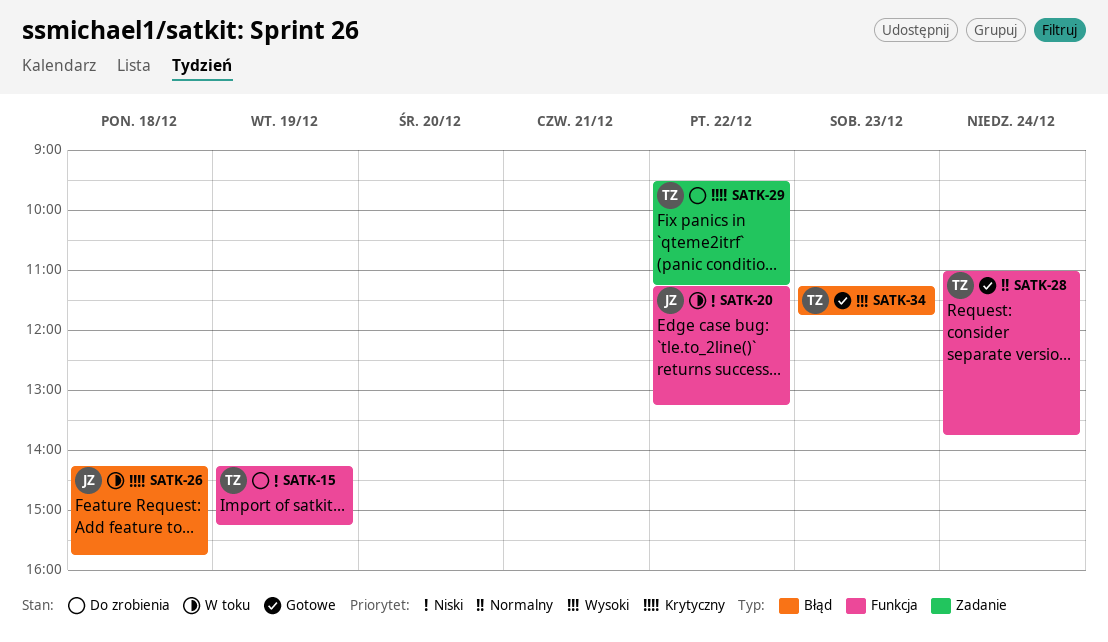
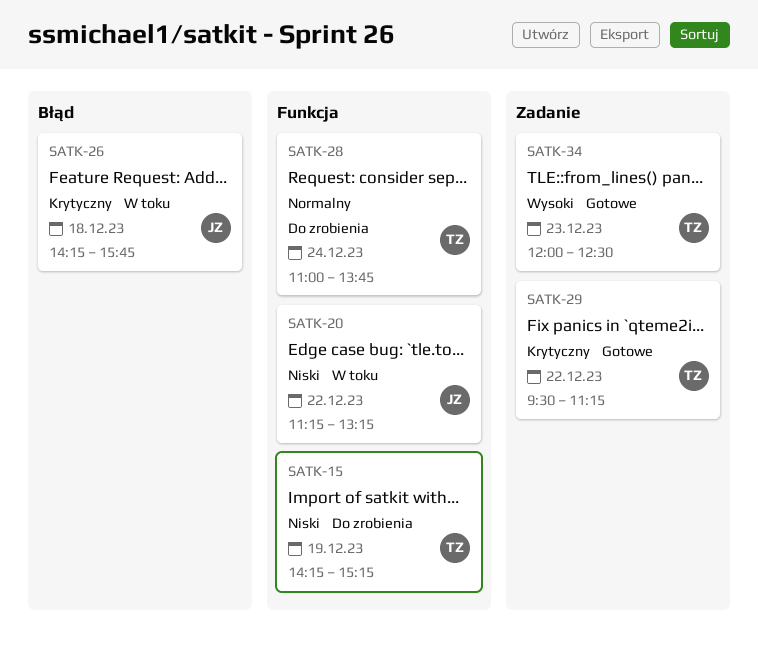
SATK-28, status: Gotowe -> Do zrobienia
SATK-29, status: Do zrobienia -> Gotowe
SATK-34, label: Błąd -> Zadanie
SATK-34, begins: 11:15 -> 12:00
SATK-34, ends: 11:45 -> 12:30

